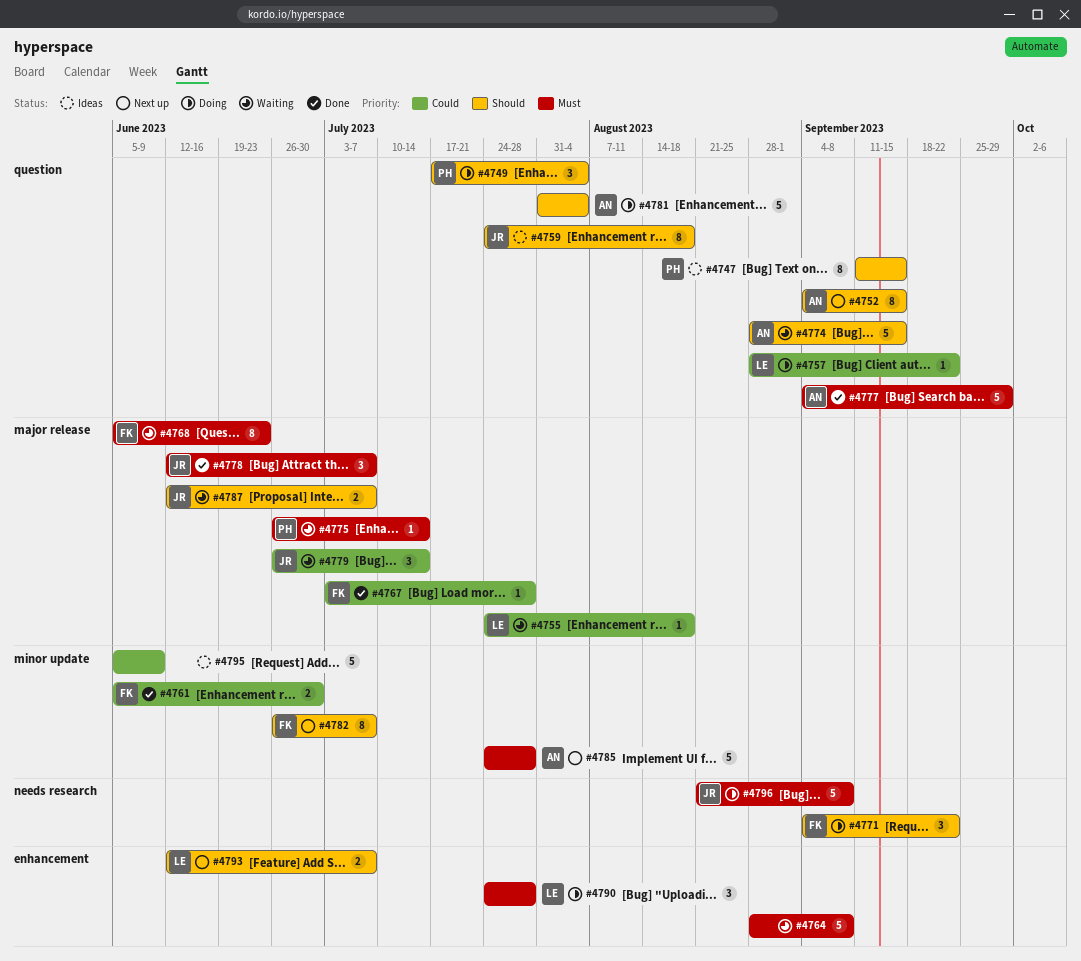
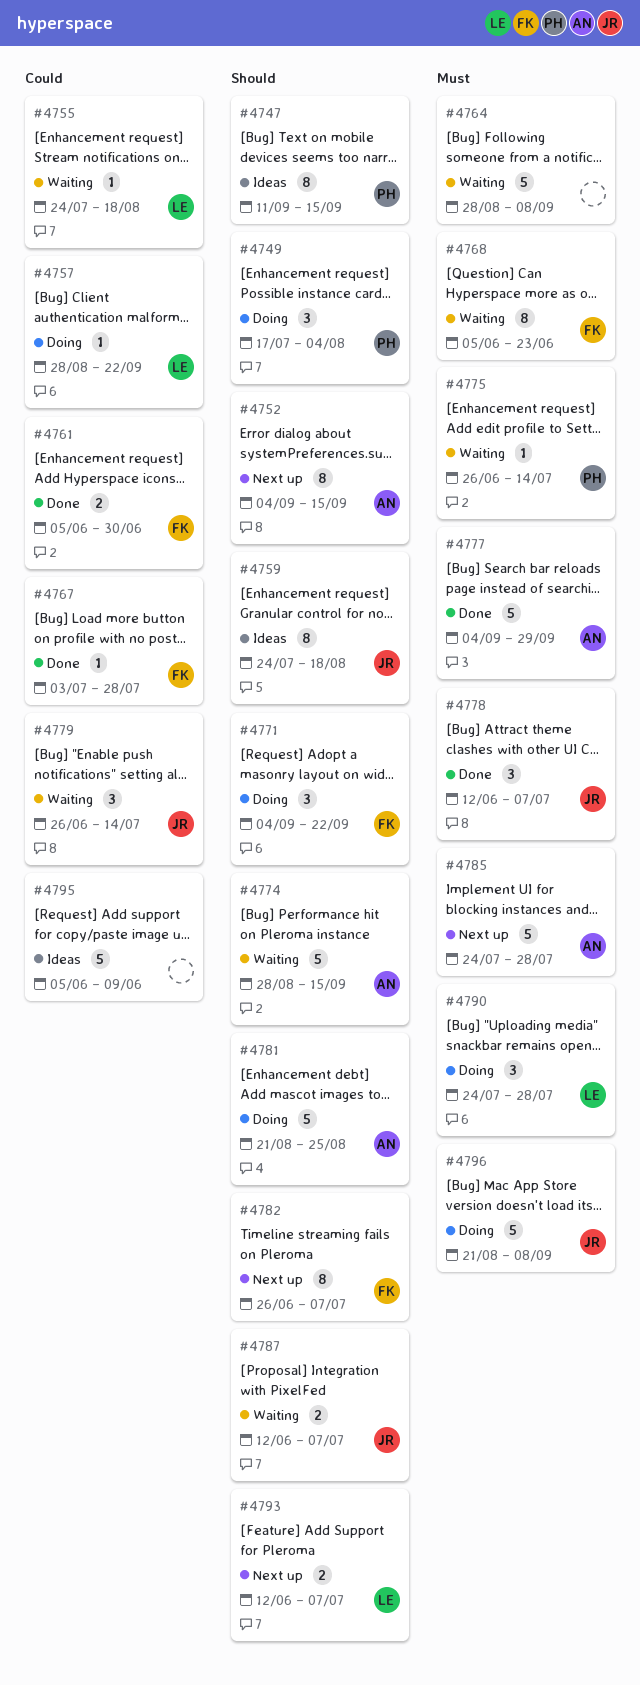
#4781, start: Jul 31 -> Aug 21
#4781, due: Aug 4 -> Aug 25

